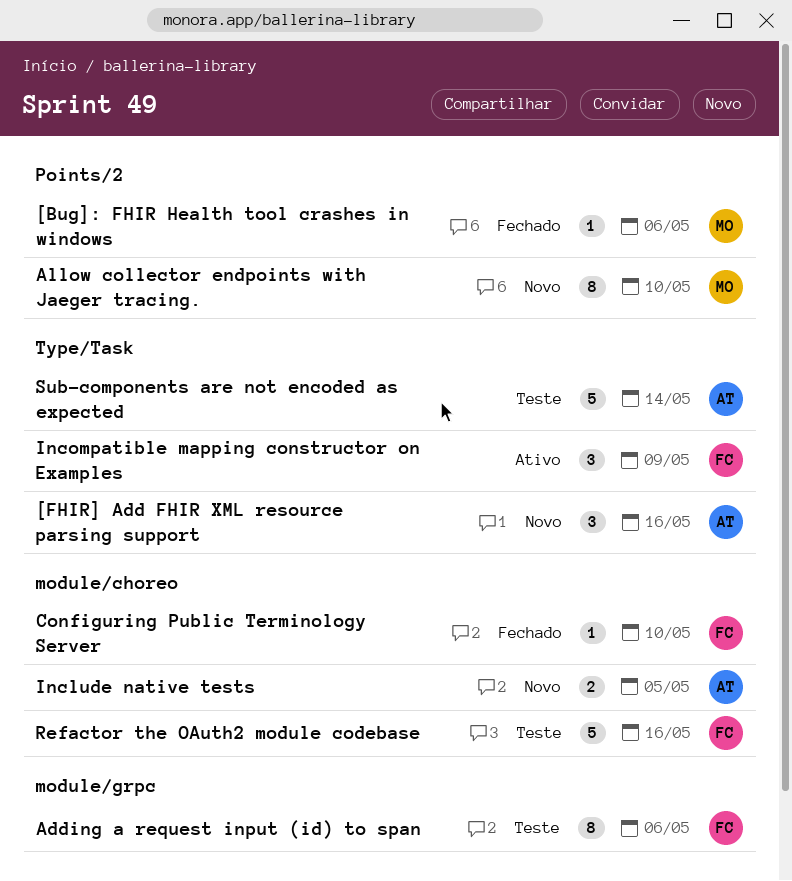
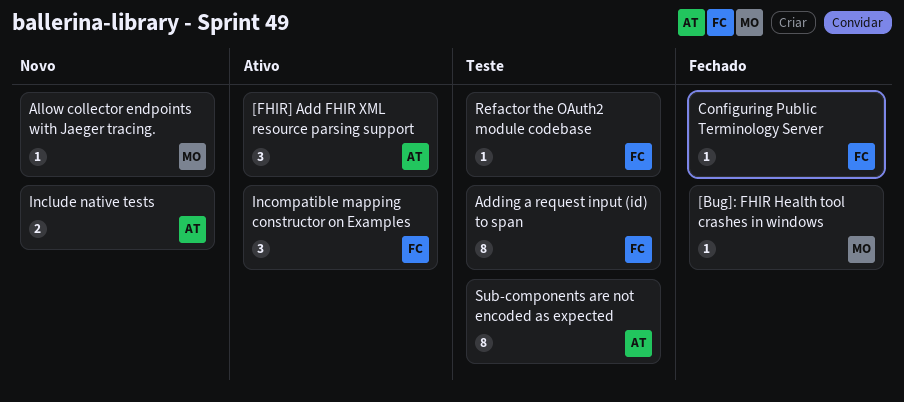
[FHIR] Add FHIR XML resource parsing support, status: Novo -> Ativo
Allow collector endpoints with Jaeger tracing., estimate: 8 -> 1
Refactor the OAuth2 module codebase, estimate: 5 -> 1
Sub-components are not encoded as expected, estimate: 5 -> 8

